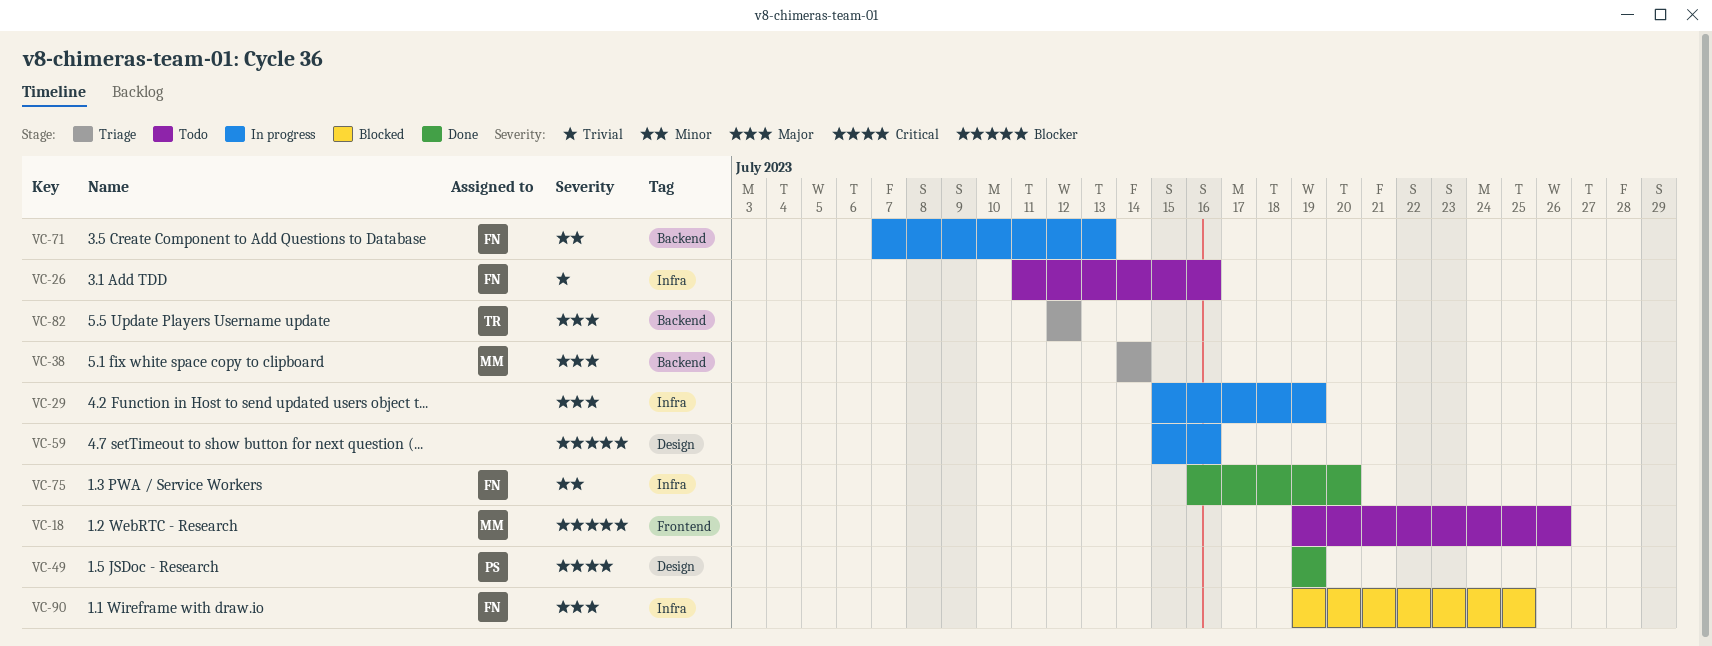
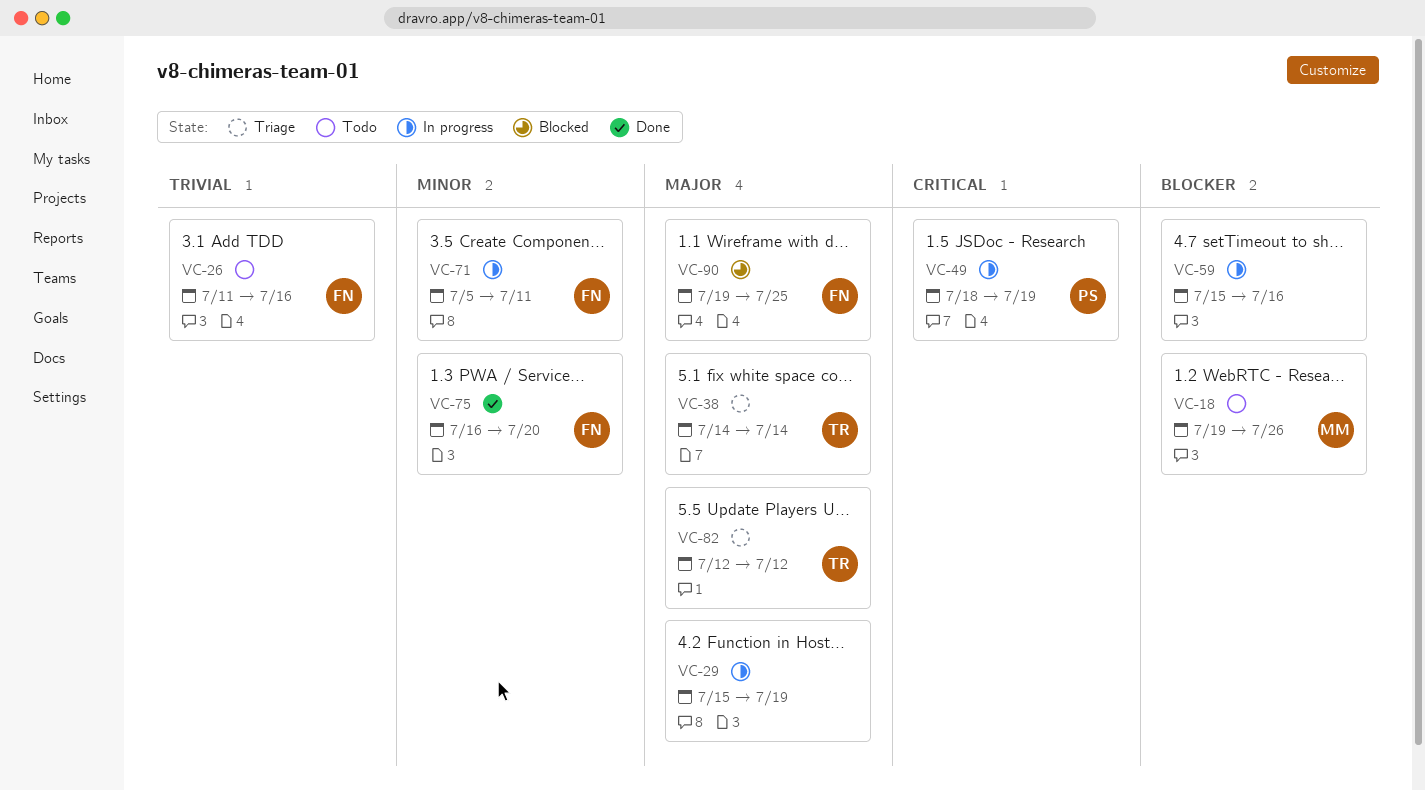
VC-38, owner: MM -> TR
VC-49, status: Done -> In progress
VC-49, start: Jul 19 -> Jul 18
VC-71, start: Jul 7 -> Jul 5
VC-71, due: Jul 13 -> Jul 11

